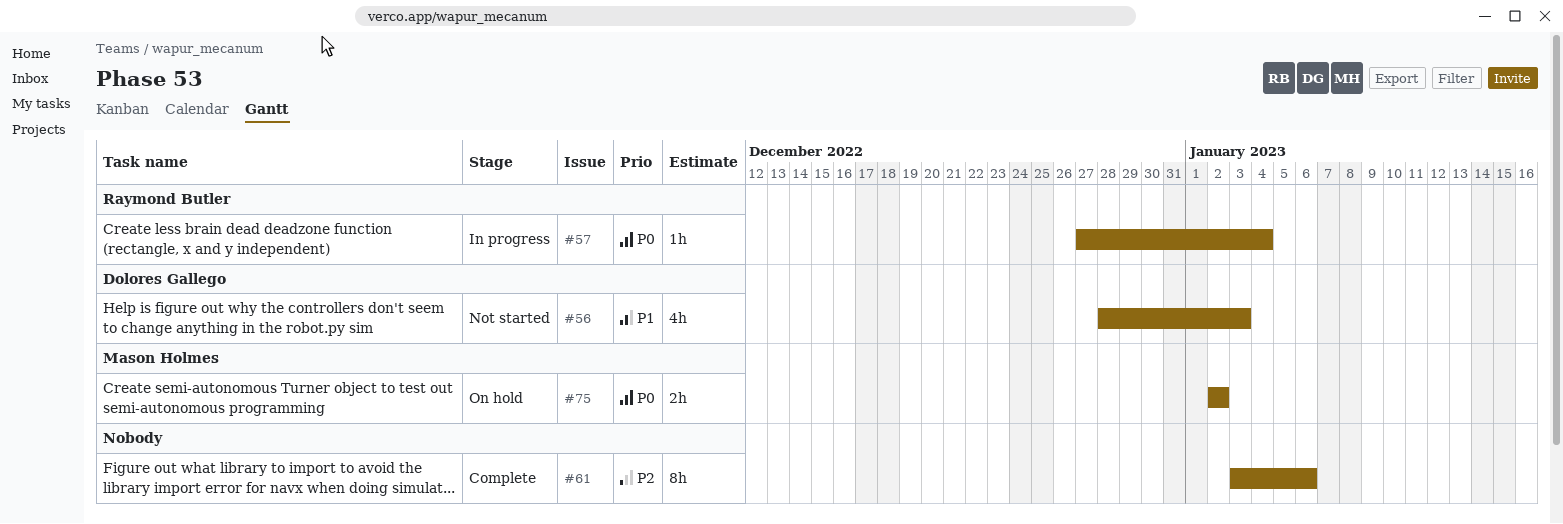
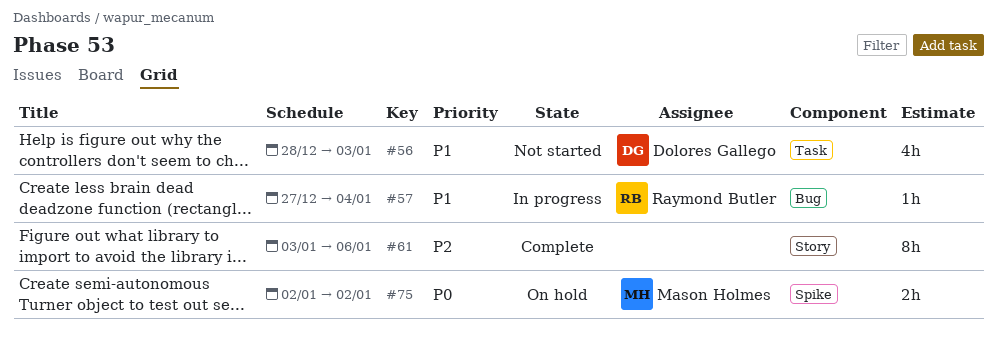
#57, priority: P0 -> P1

